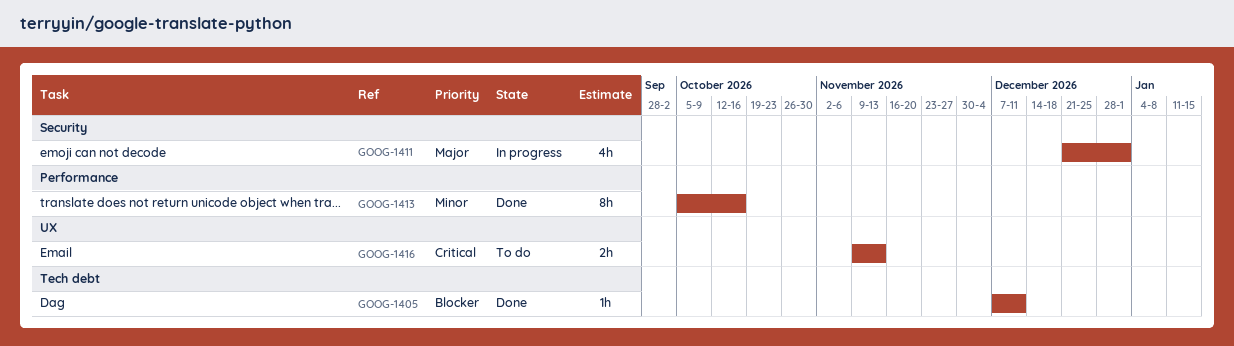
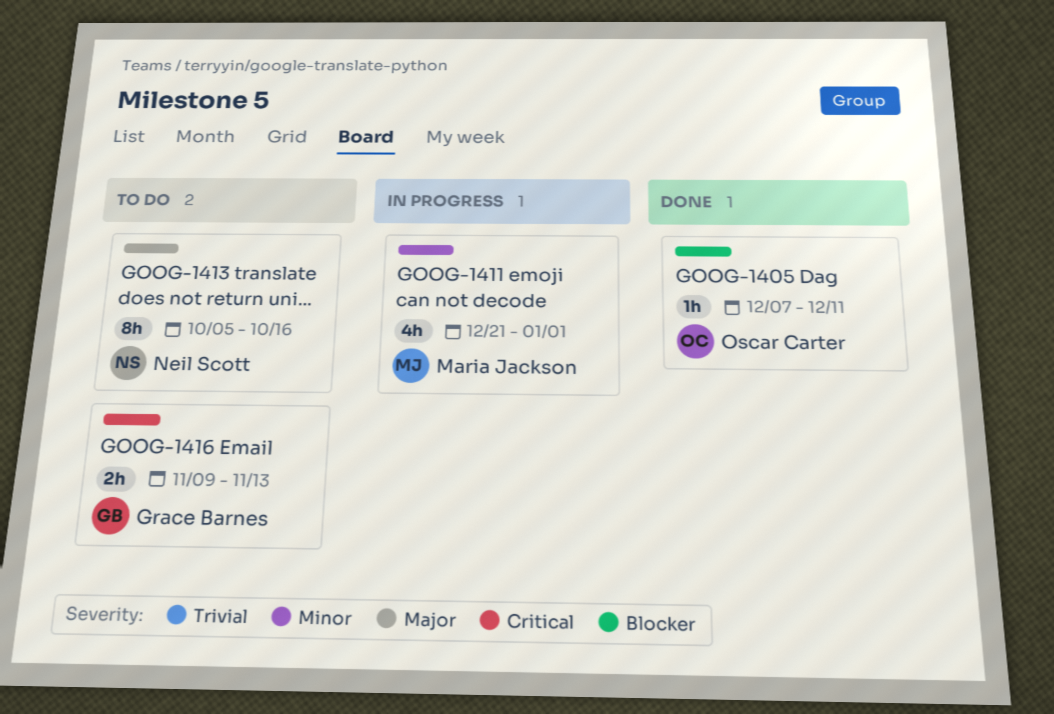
GOOG-1411, priority: Major -> Minor
GOOG-1413, status: Done -> To do
GOOG-1413, priority: Minor -> Major

